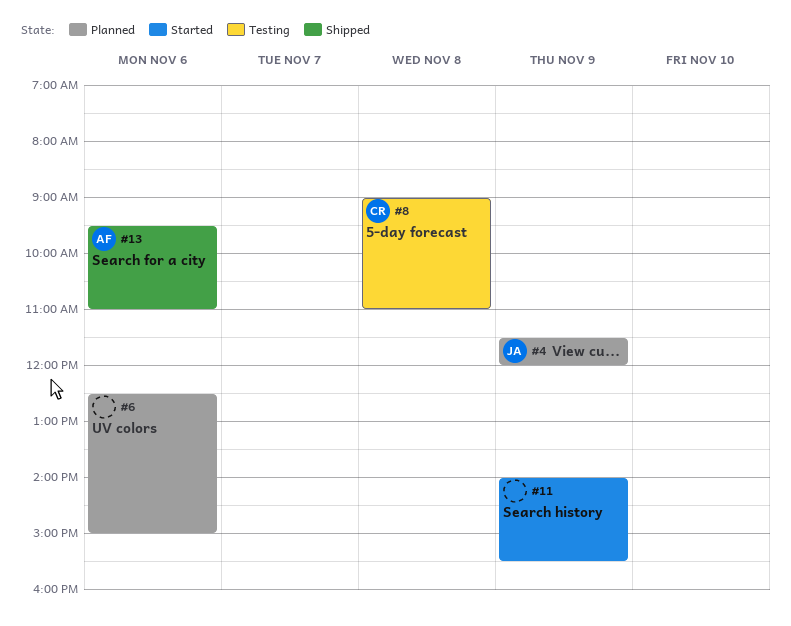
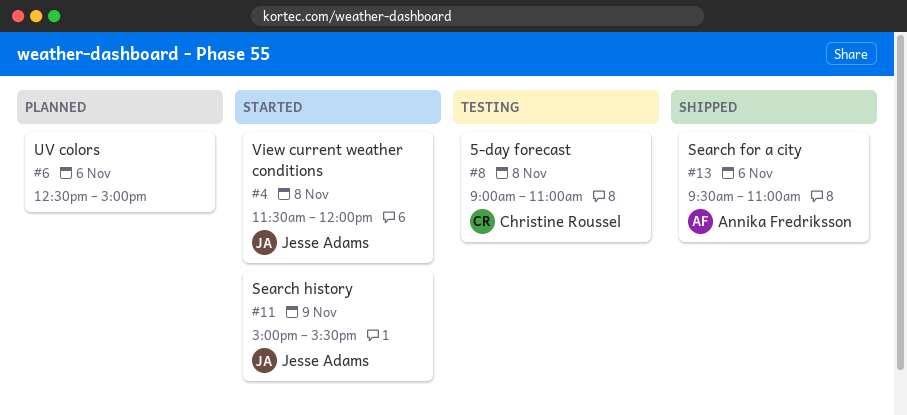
#4, status: Planned -> Started
#4, day: Nov 9 -> Nov 8
#11, owner: none -> Jesse Adams
#11, begins: 14:00 -> 15:00

